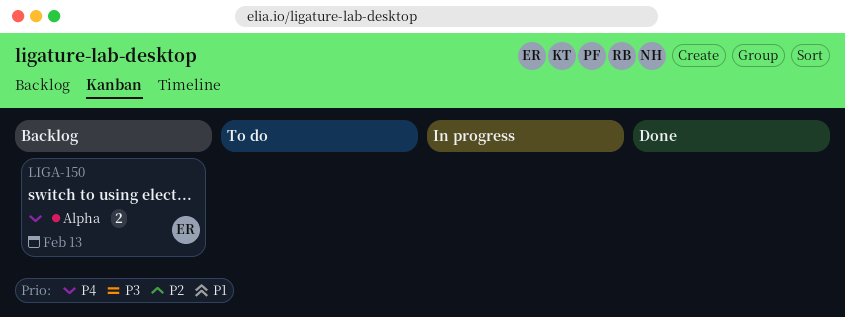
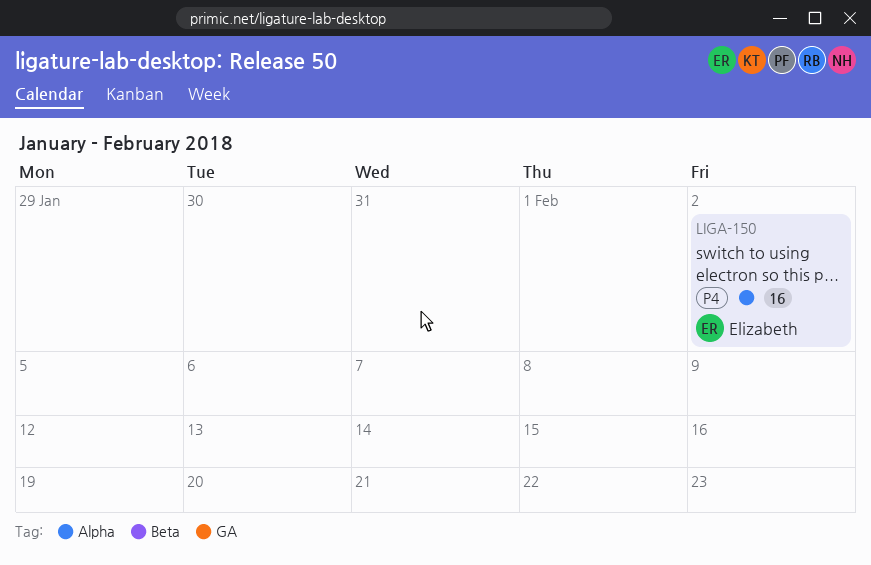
LIGA-150, estimate: 2 -> 16
LIGA-150, due: Feb 13 -> Feb 2

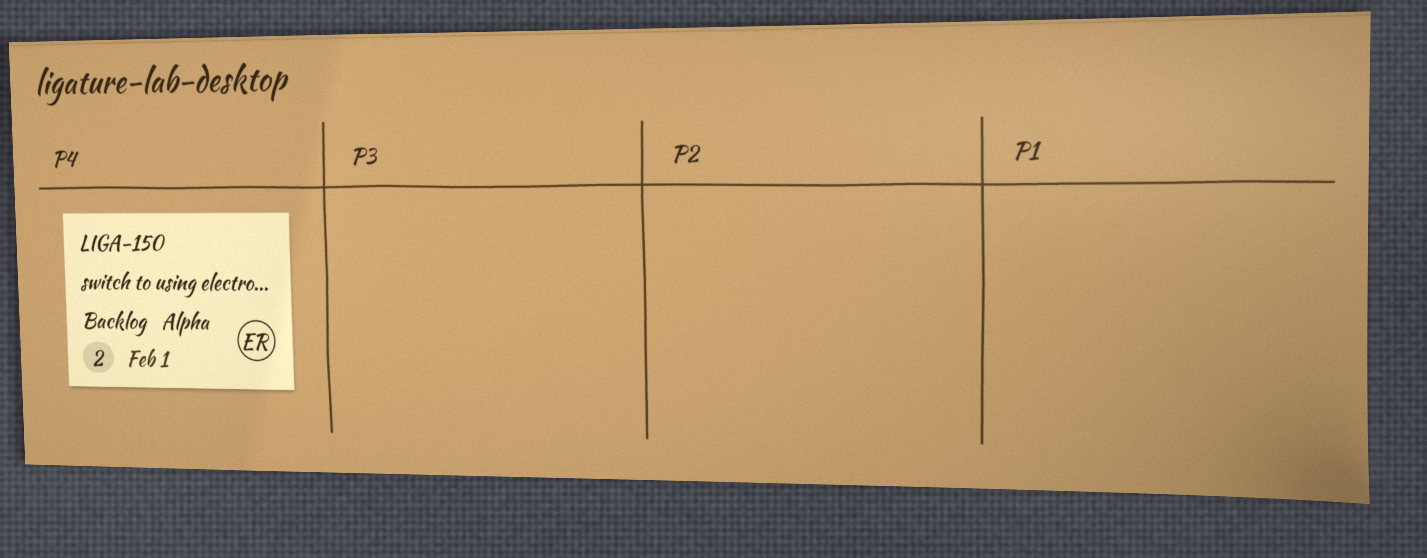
LIGA-150, estimate: 16 -> 2
LIGA-150, due: Feb 2 -> Feb 1

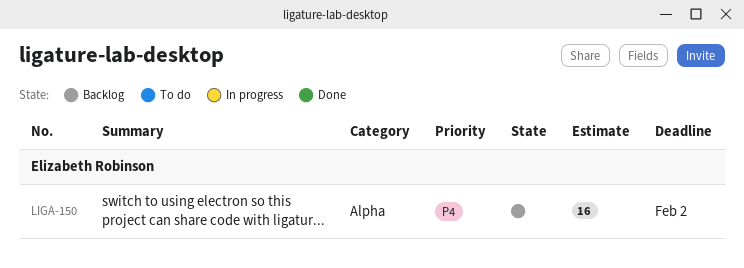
LIGA-150, estimate: 2 -> 16
LIGA-150, due: Feb 1 -> Feb 2

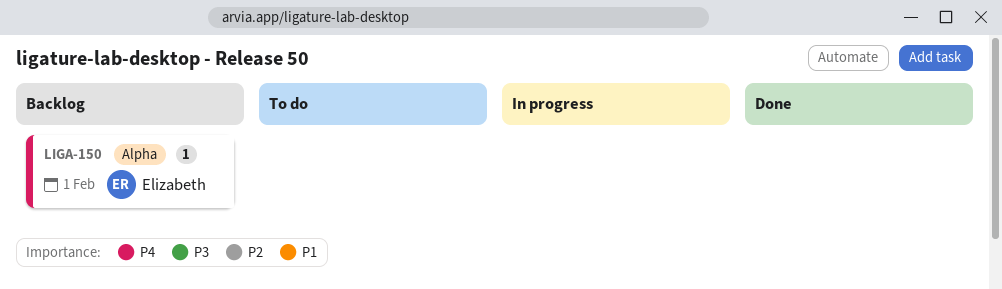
LIGA-150, estimate: 16 -> 1
LIGA-150, due: Feb 2 -> Feb 1

